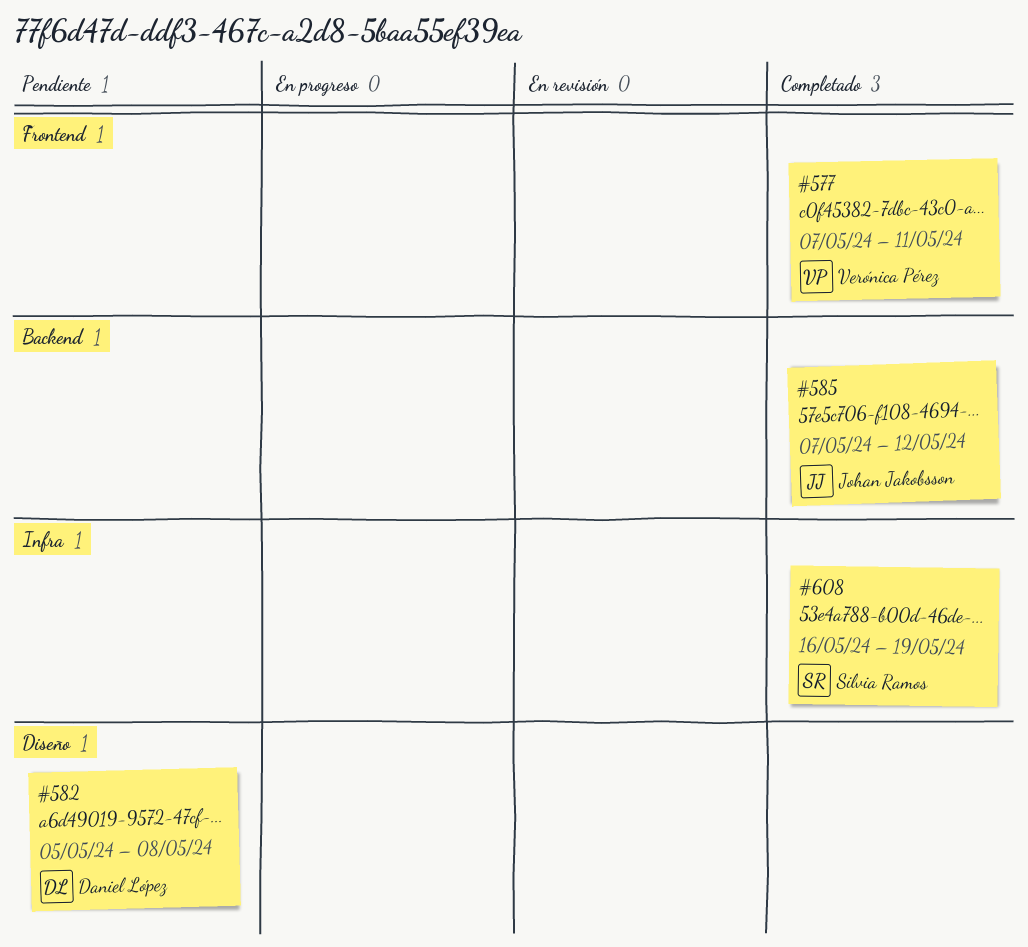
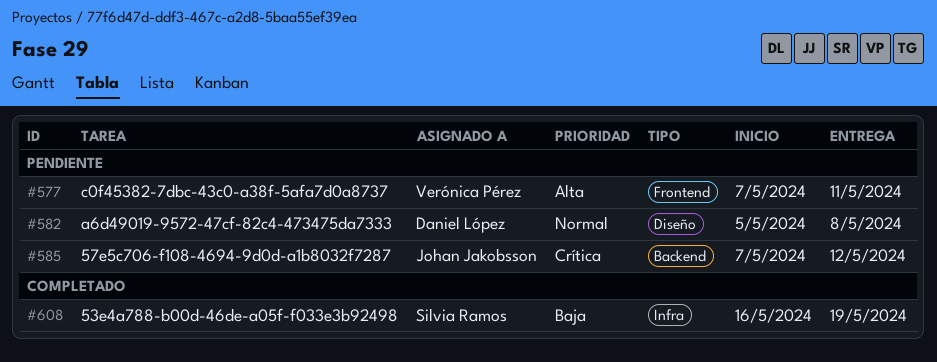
#577, status: Completado -> Pendiente
#585, status: Completado -> Pendiente

